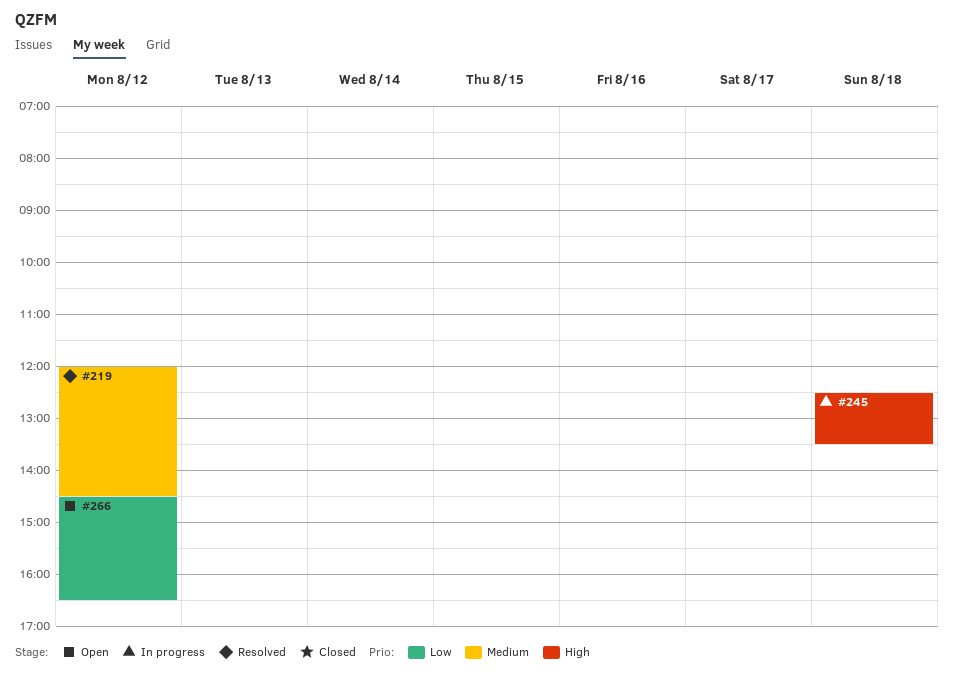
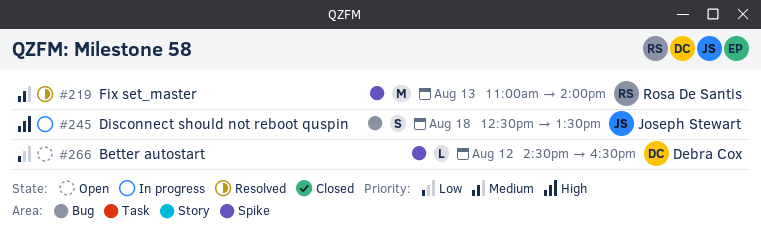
#219, day: Aug 12 -> Aug 13
#219, begins: 12:00 -> 11:00
#219, ends: 14:30 -> 14:00

